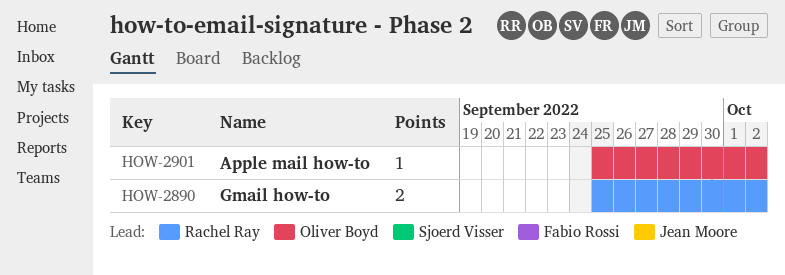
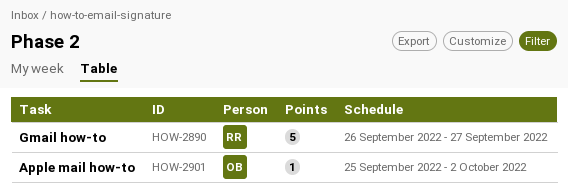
HOW-2890, estimate: 2 -> 5
HOW-2890, start: Sep 25 -> Sep 26
HOW-2890, due: Oct 2 -> Sep 27

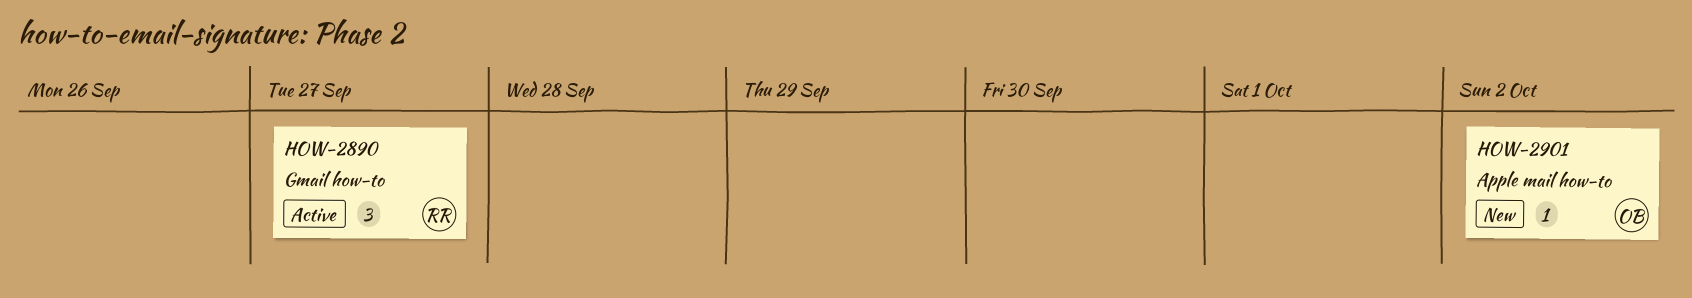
HOW-2890, estimate: 5 -> 3

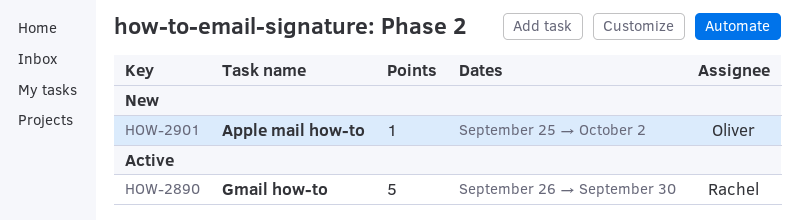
HOW-2890, estimate: 3 -> 5
HOW-2890, due: Sep 27 -> Sep 30

